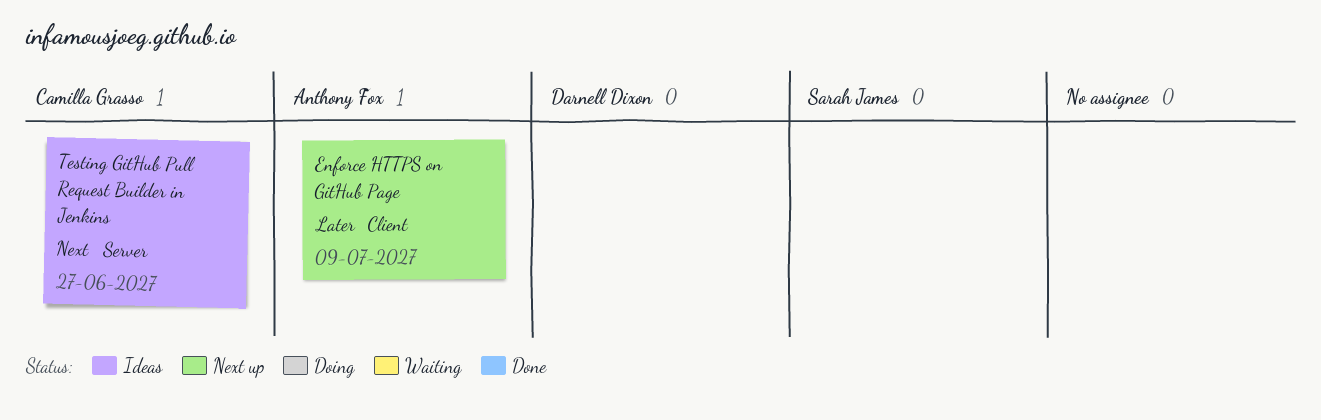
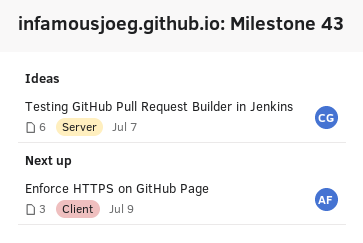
Testing GitHub Pull Request Builder in Jenkins, due: Jun 27 -> Jul 7

